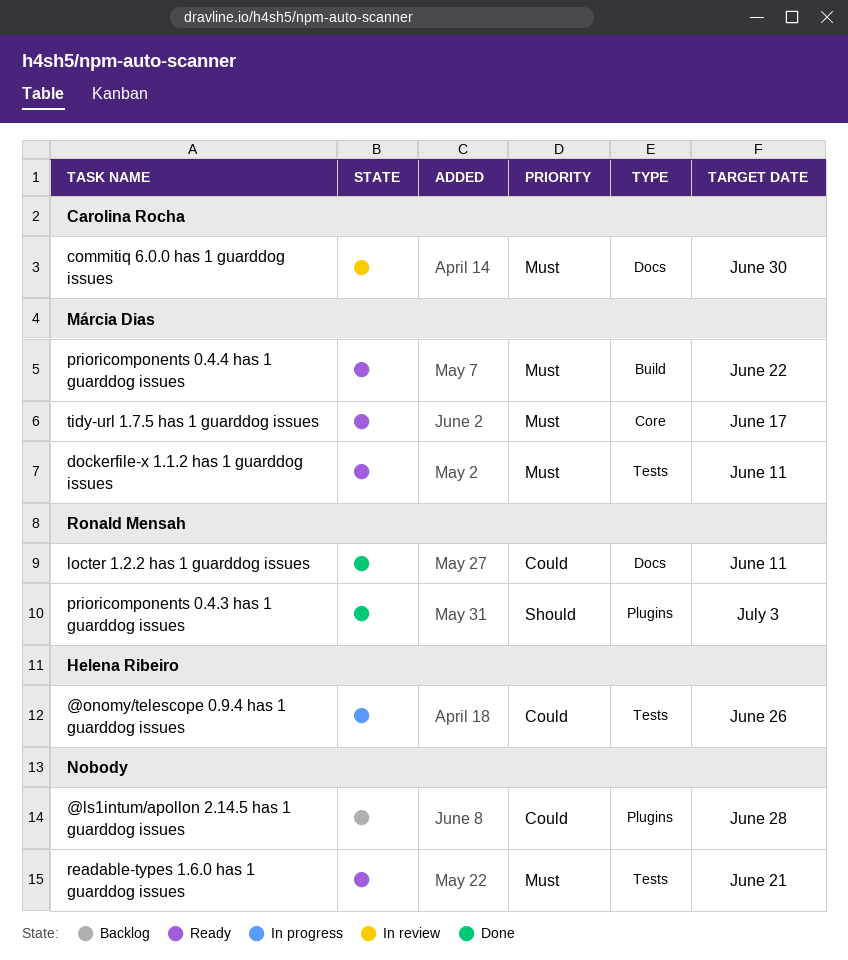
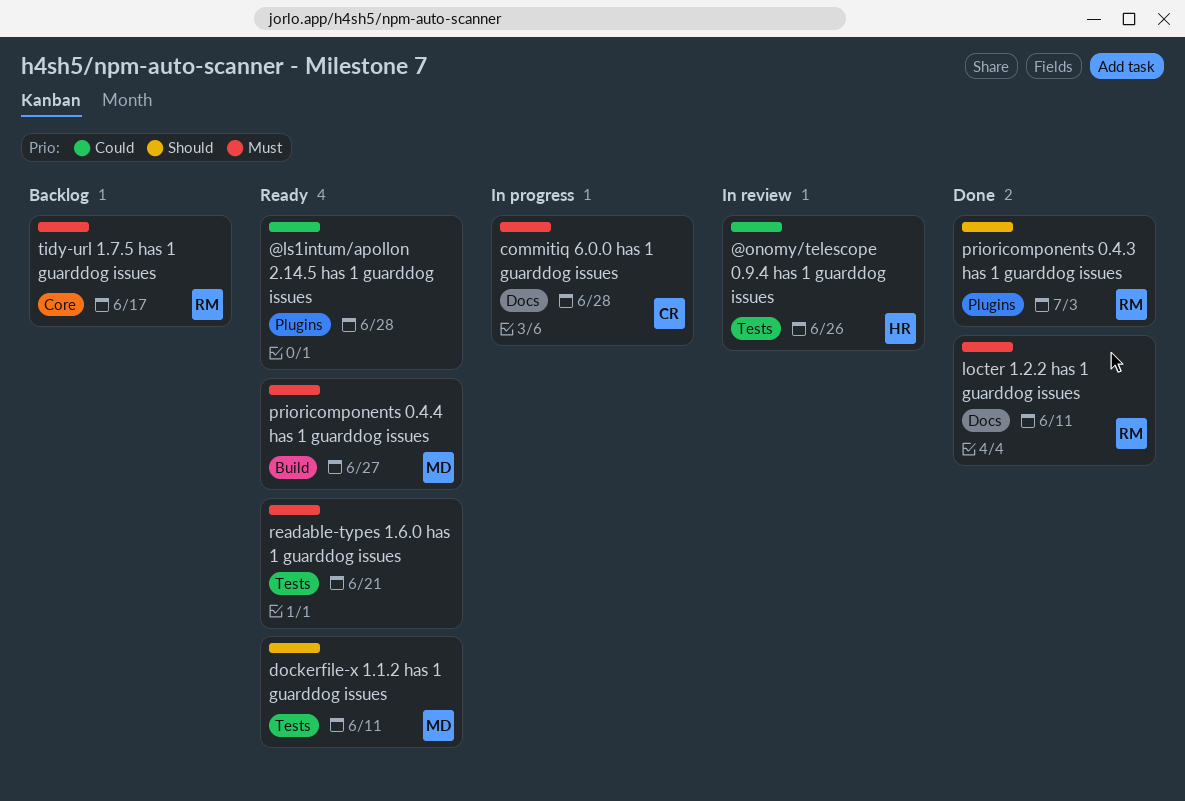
@ls1intum/apollon 2.14.5 has 1 guarddog issues, status: Backlog -> Ready
@onomy/telescope 0.9.4 has 1 guarddog issues, status: In progress -> In review
commitiq 6.0.0 has 1 guarddog issues, status: In review -> In progress
commitiq 6.0.0 has 1 guarddog issues, due: Jun 30 -> Jun 28
dockerfile-x 1.1.2 has 1 guarddog issues, priority: Must -> Should
locter 1.2.2 has 1 guarddog issues, priority: Could -> Must
prioricomponents 0.4.4 has 1 guarddog issues, due: Jun 22 -> Jun 27
tidy-url 1.7.5 has 1 guarddog issues, status: Ready -> Backlog
tidy-url 1.7.5 has 1 guarddog issues, owner: Márcia Dias -> Ronald Mensah

